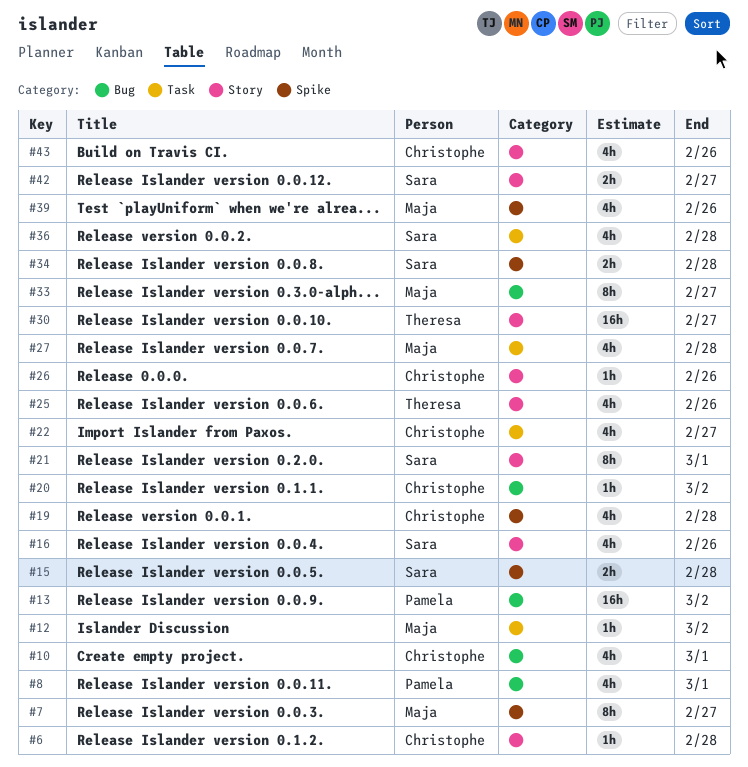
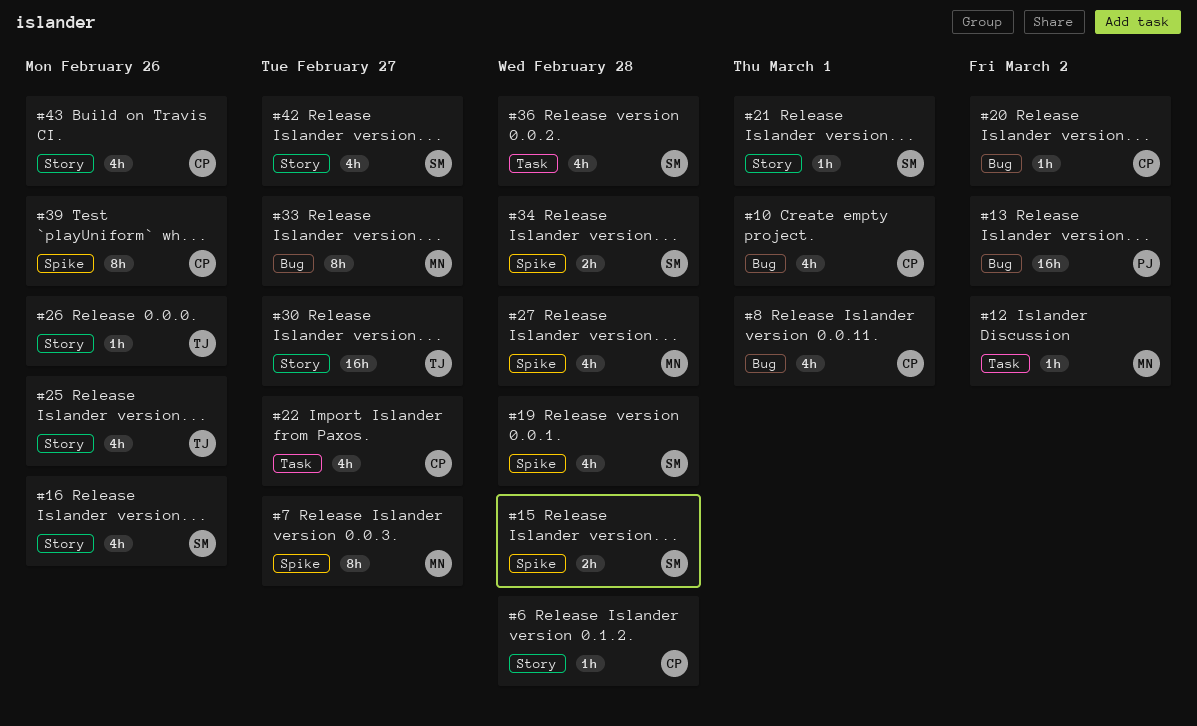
#8, owner: Pamela -> Christophe
#19, owner: Christophe -> Sara
#21, estimate: 8h -> 1h
#26, owner: Christophe -> Theresa
#27, label: Task -> Spike
#39, owner: Maja -> Christophe
#39, estimate: 4h -> 8h
#42, estimate: 2h -> 4h

